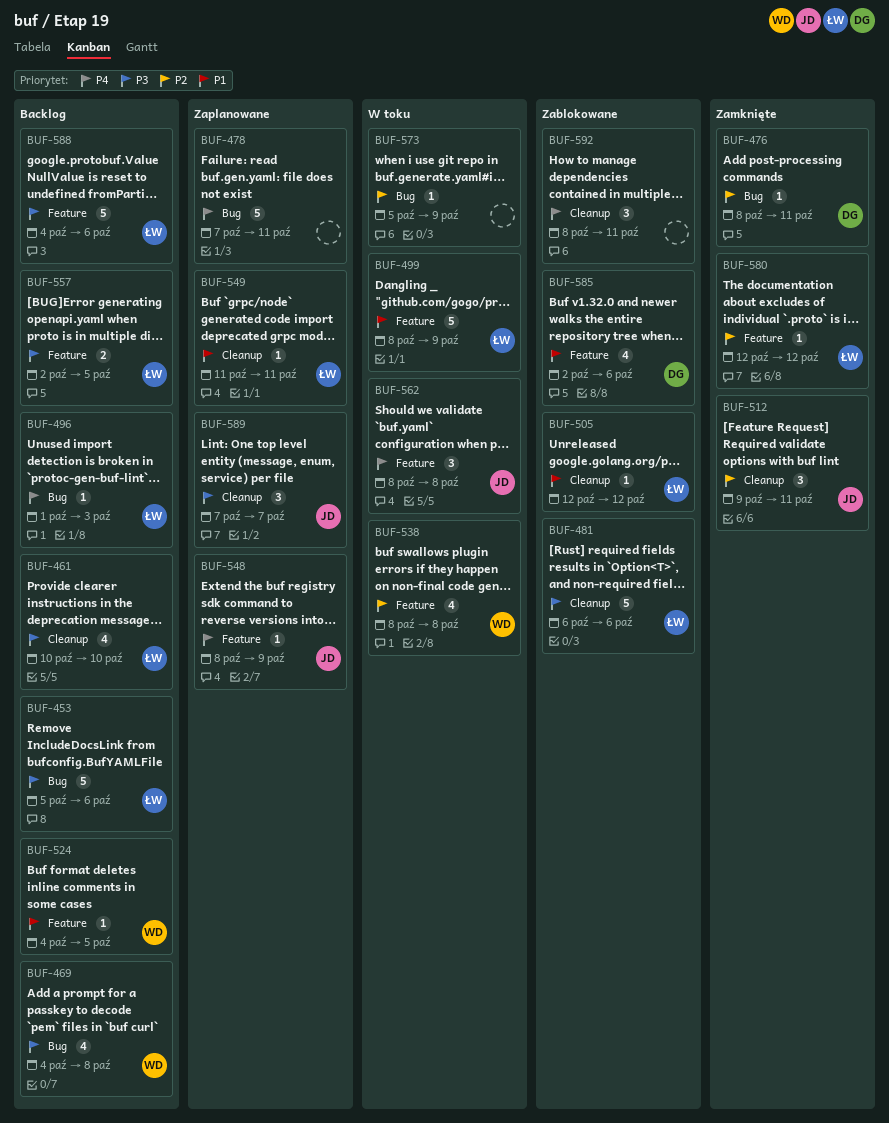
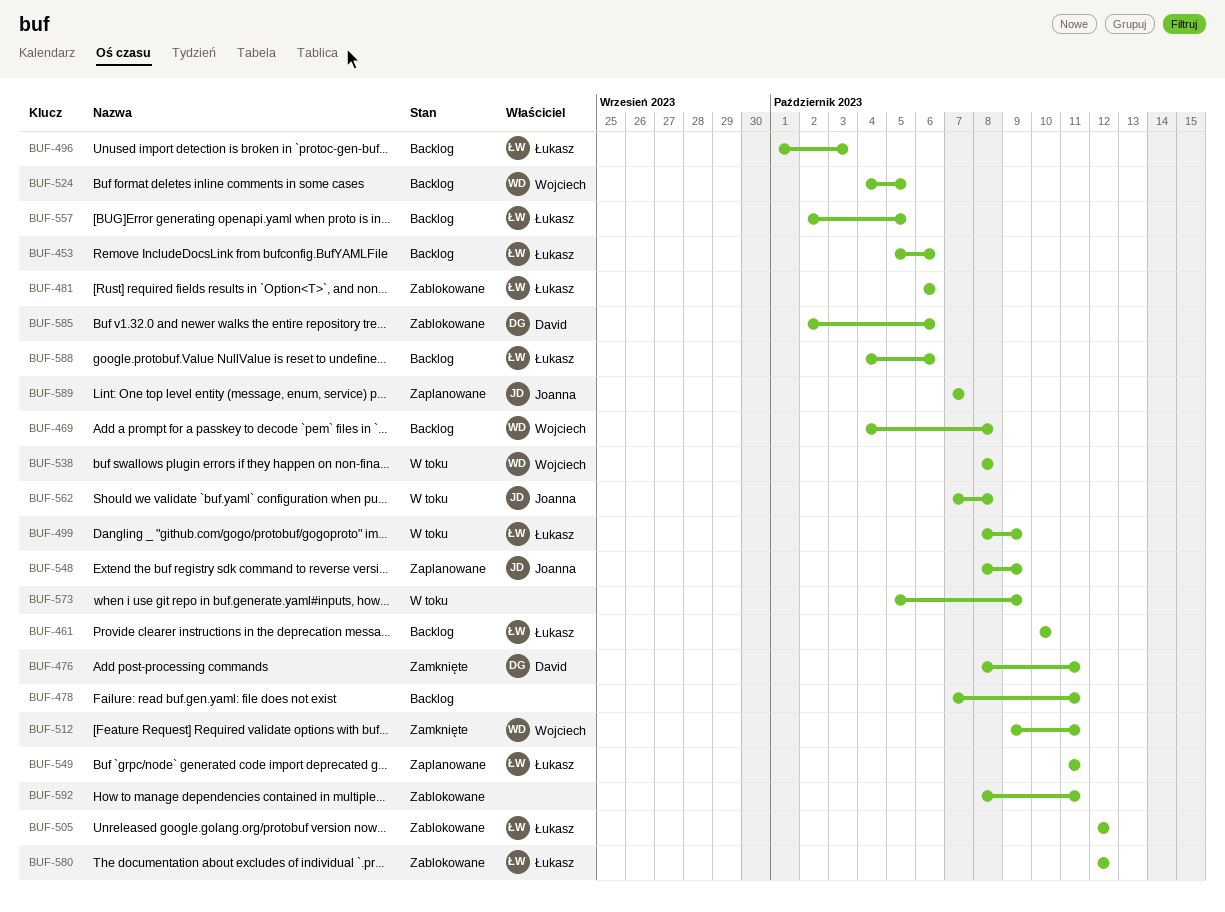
BUF-478, status: Zaplanowane -> Backlog
BUF-512, owner: Joanna -> Wojciech
BUF-562, start: Oct 8 -> Oct 7
BUF-580, status: Zamknięte -> Zablokowane

